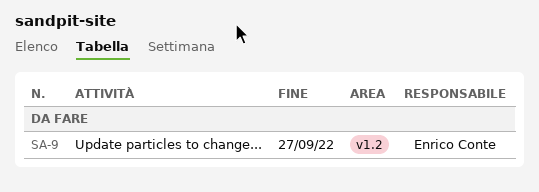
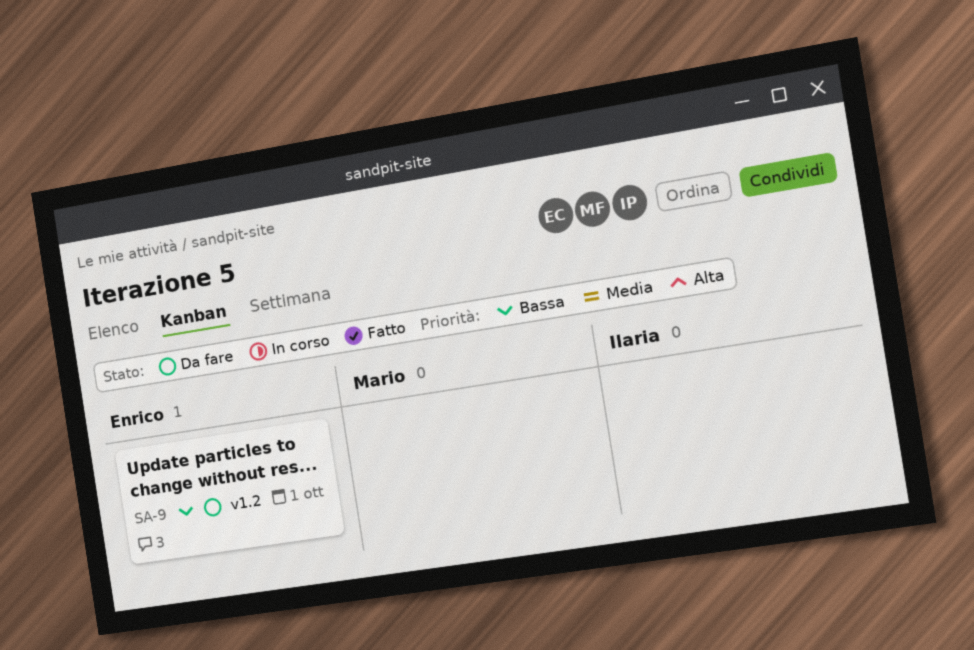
SA-9, due: Sep 27 -> Oct 1

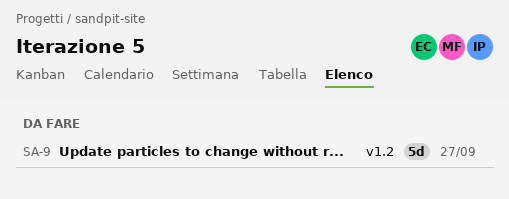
SA-9, due: Oct 1 -> Sep 27

